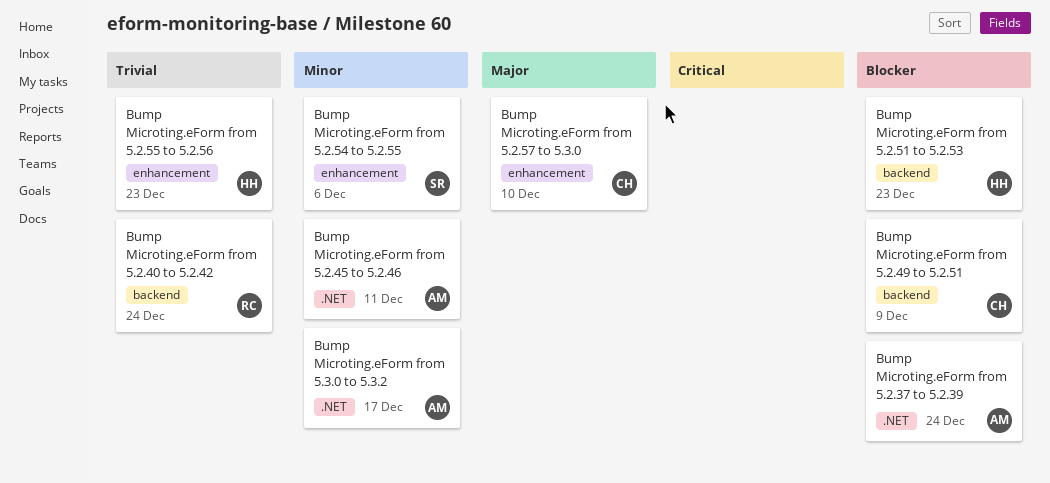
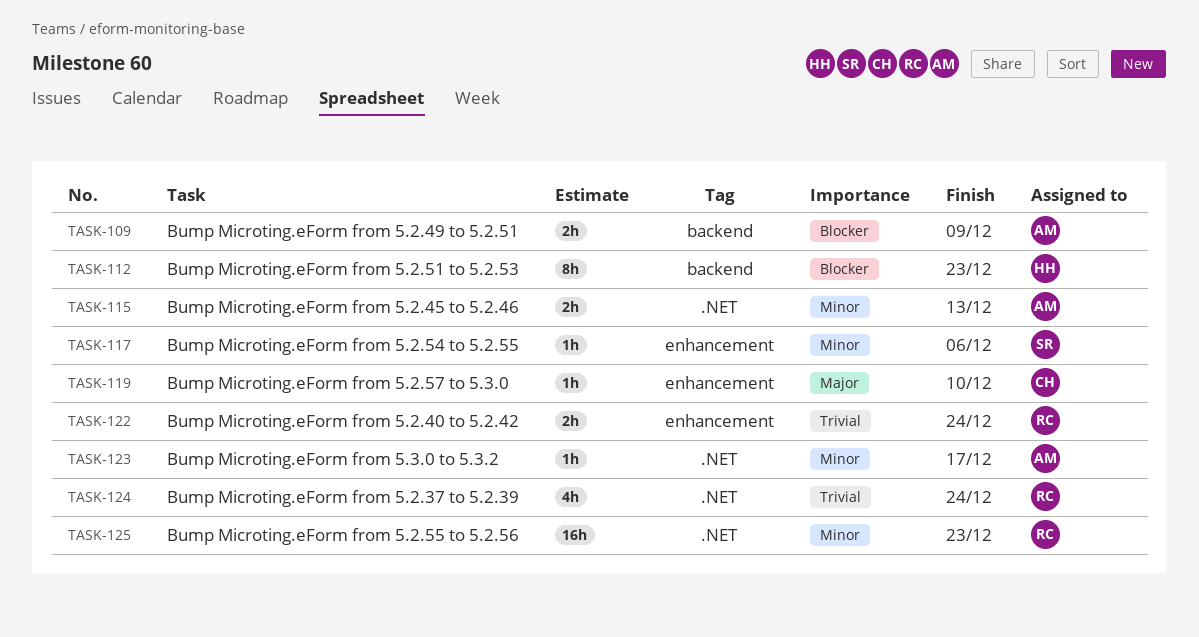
Bump Microting.eForm from 5.2.37 to 5.2.39, owner: AM -> RC
Bump Microting.eForm from 5.2.37 to 5.2.39, priority: Blocker -> Trivial
Bump Microting.eForm from 5.2.40 to 5.2.42, label: backend -> enhancement
Bump Microting.eForm from 5.2.45 to 5.2.46, due: Dec 11 -> Dec 13
Bump Microting.eForm from 5.2.49 to 5.2.51, owner: CH -> AM
Bump Microting.eForm from 5.2.55 to 5.2.56, owner: HH -> RC
Bump Microting.eForm from 5.2.55 to 5.2.56, priority: Trivial -> Minor
Bump Microting.eForm from 5.2.55 to 5.2.56, label: enhancement -> .NET

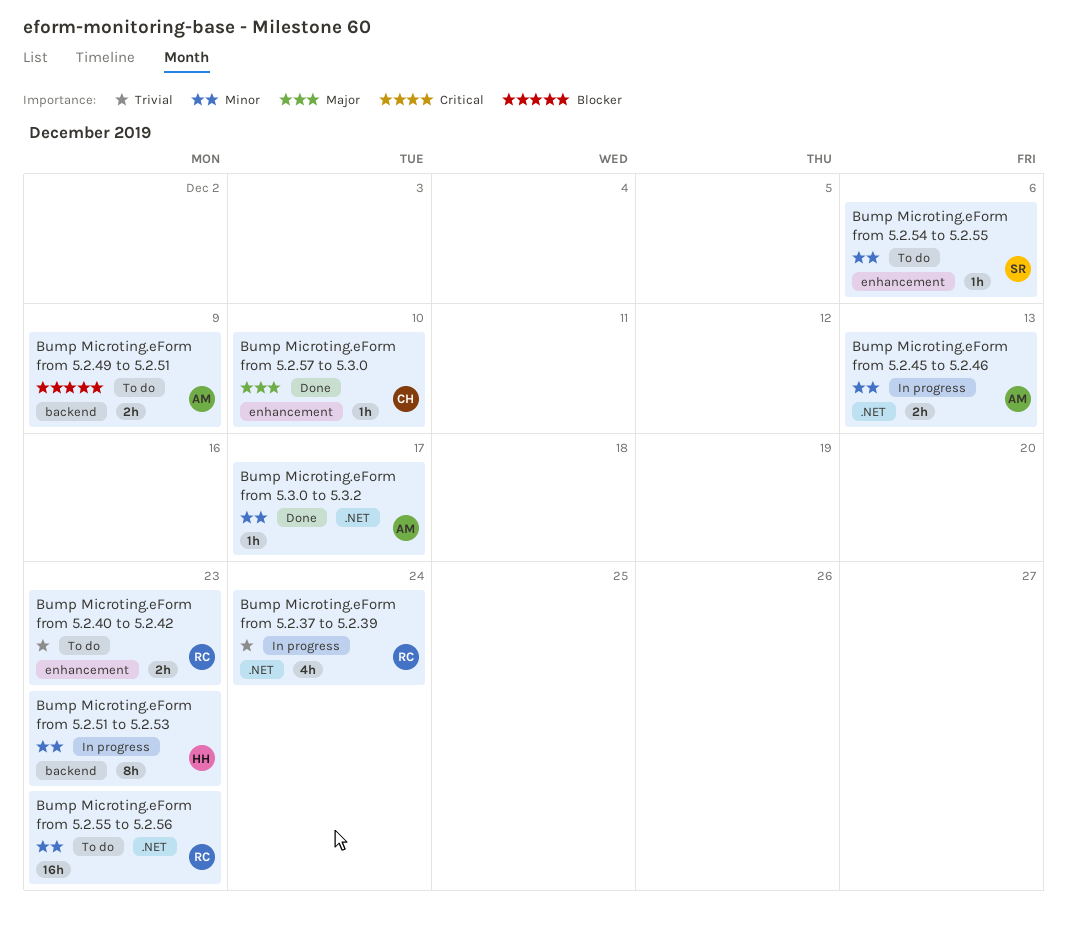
Bump Microting.eForm from 5.2.40 to 5.2.42, due: Dec 24 -> Dec 23
Bump Microting.eForm from 5.2.51 to 5.2.53, priority: Blocker -> Minor

